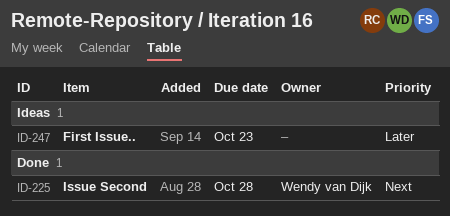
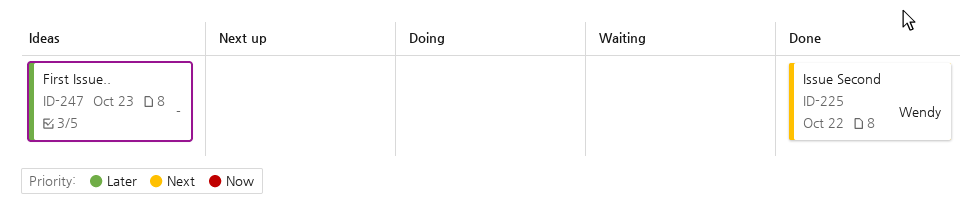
ID-225, due: Oct 28 -> Oct 22

